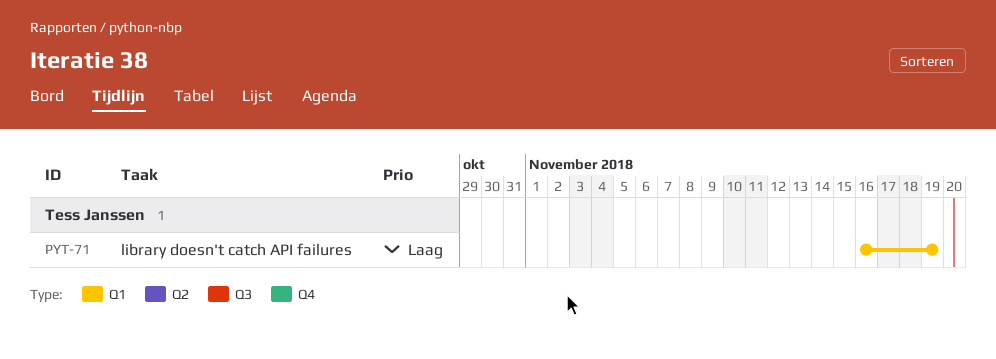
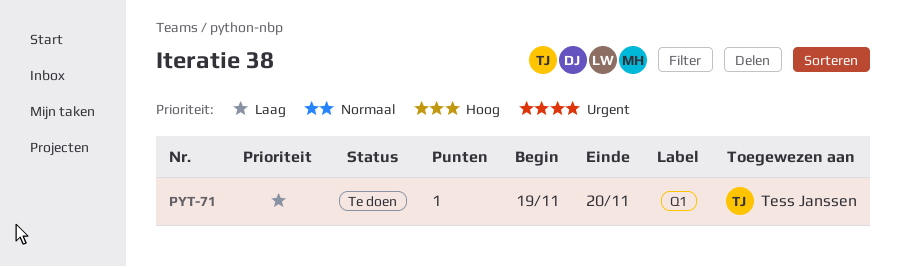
PYT-71, start: Nov 16 -> Nov 19
PYT-71, due: Nov 19 -> Nov 20

